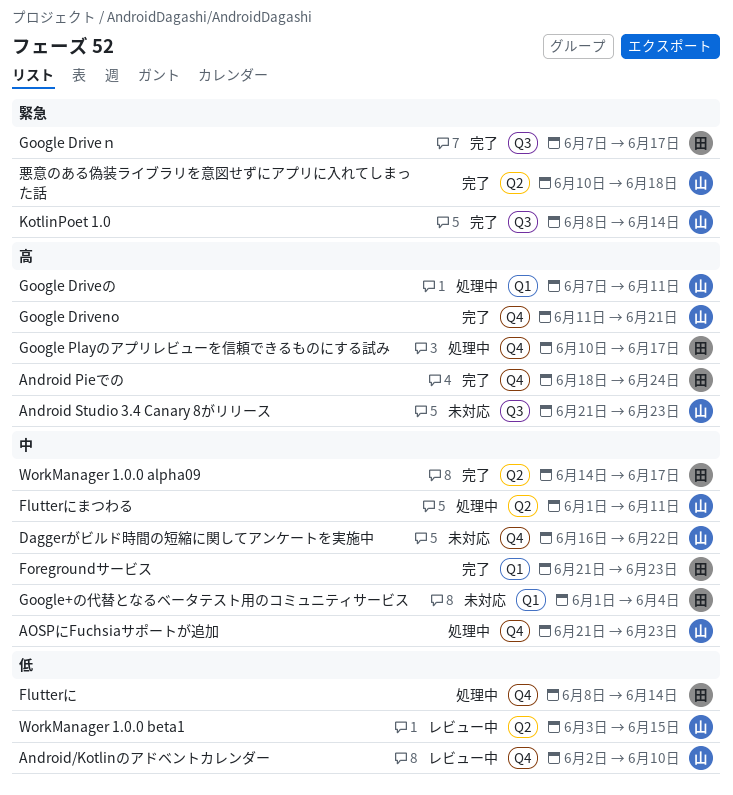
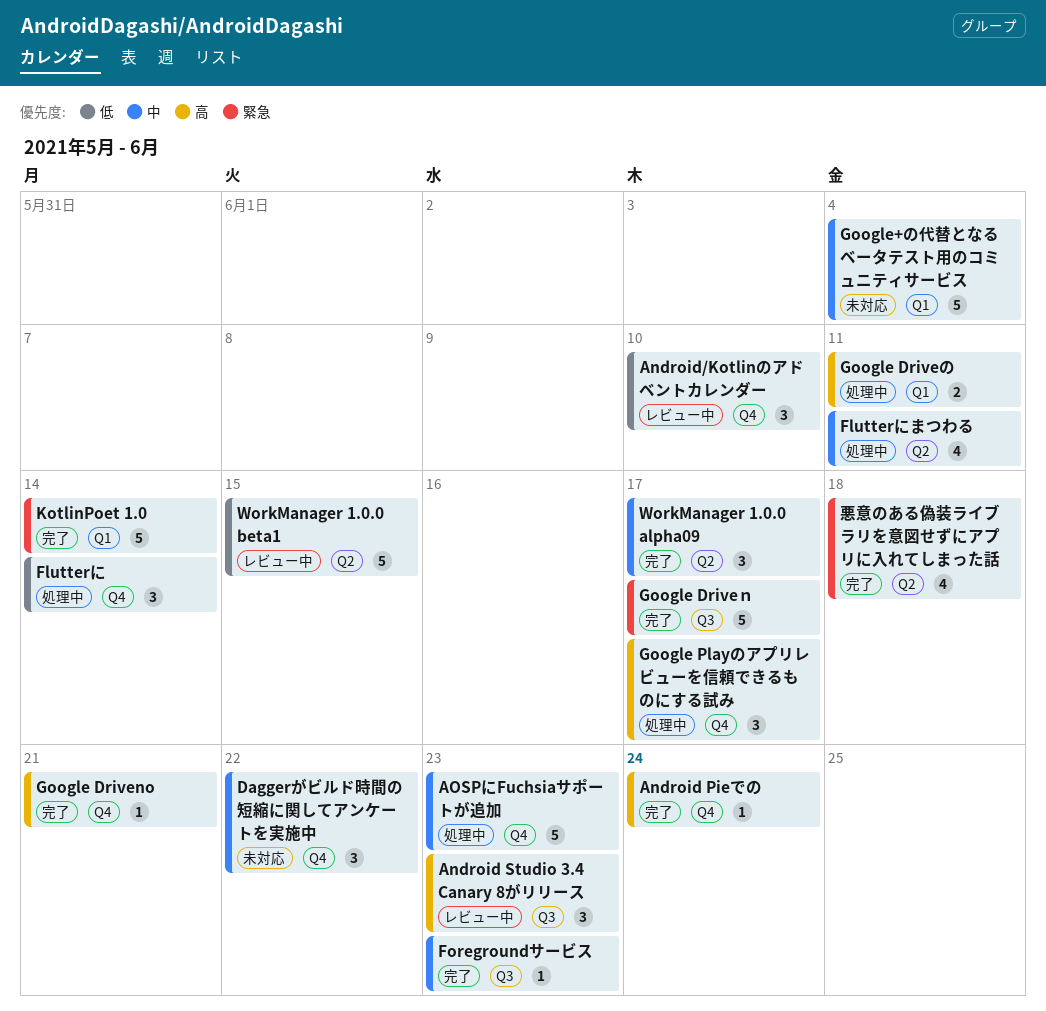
Android Studio 3.4 Canary 8がリリース, status: 未対応 -> レビュー中
Foregroundサービス, label: Q1 -> Q3
KotlinPoet 1.0, label: Q3 -> Q1

